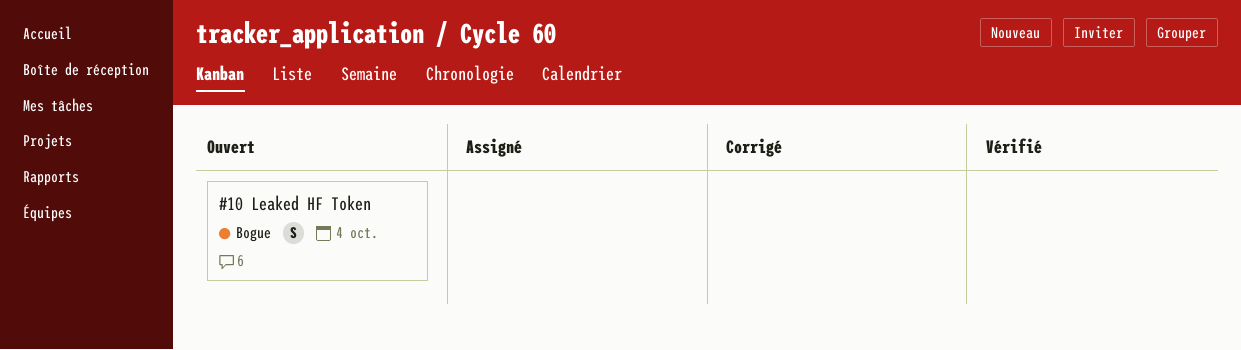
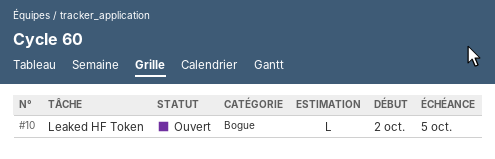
#10, estimate: S -> L
#10, due: Oct 4 -> Oct 5

